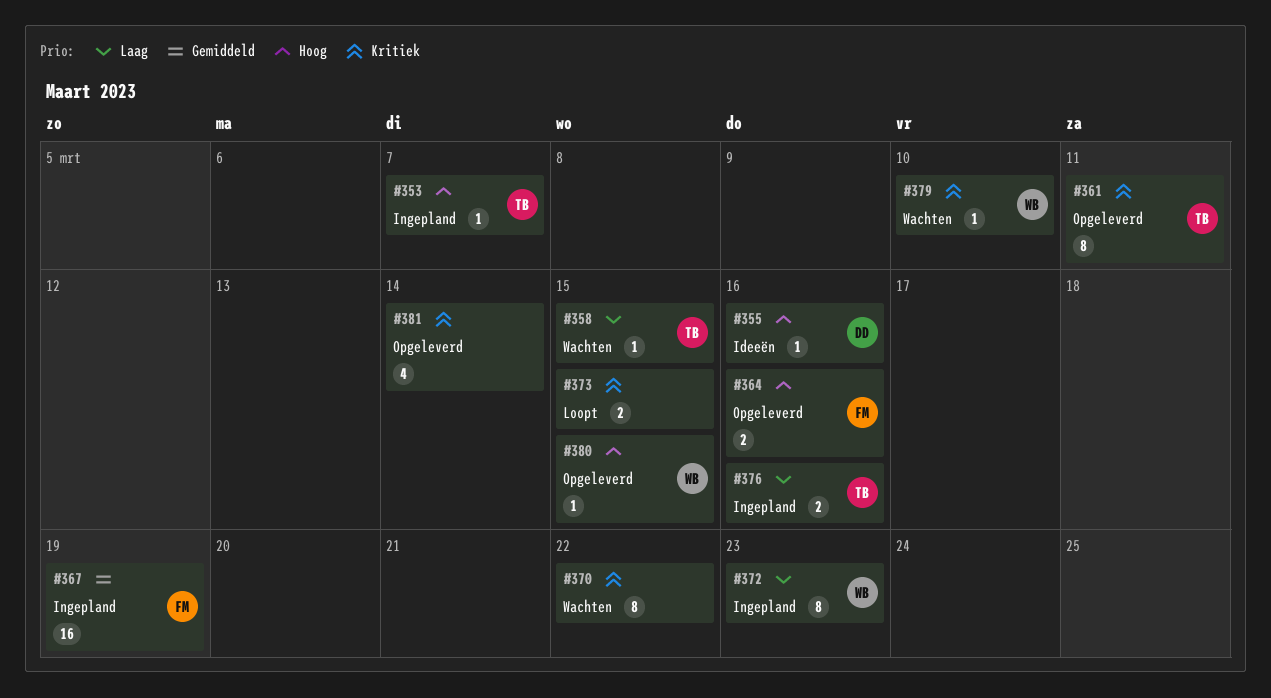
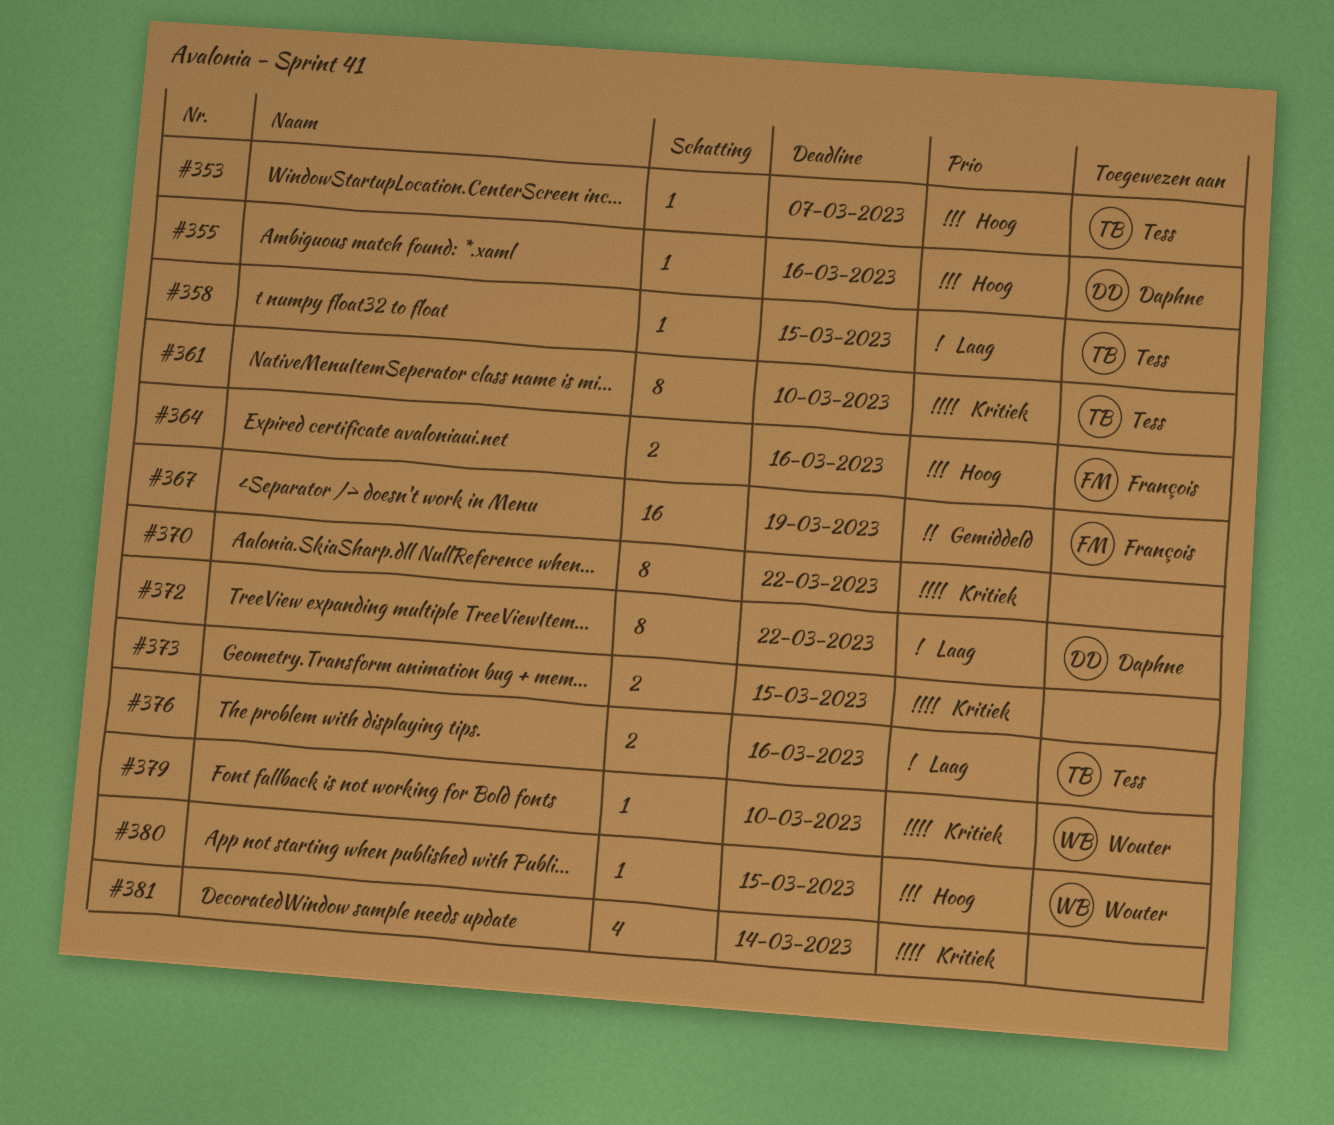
#361, due: Mar 11 -> Mar 10
#372, owner: Wouter -> Daphne
#372, due: Mar 23 -> Mar 22

